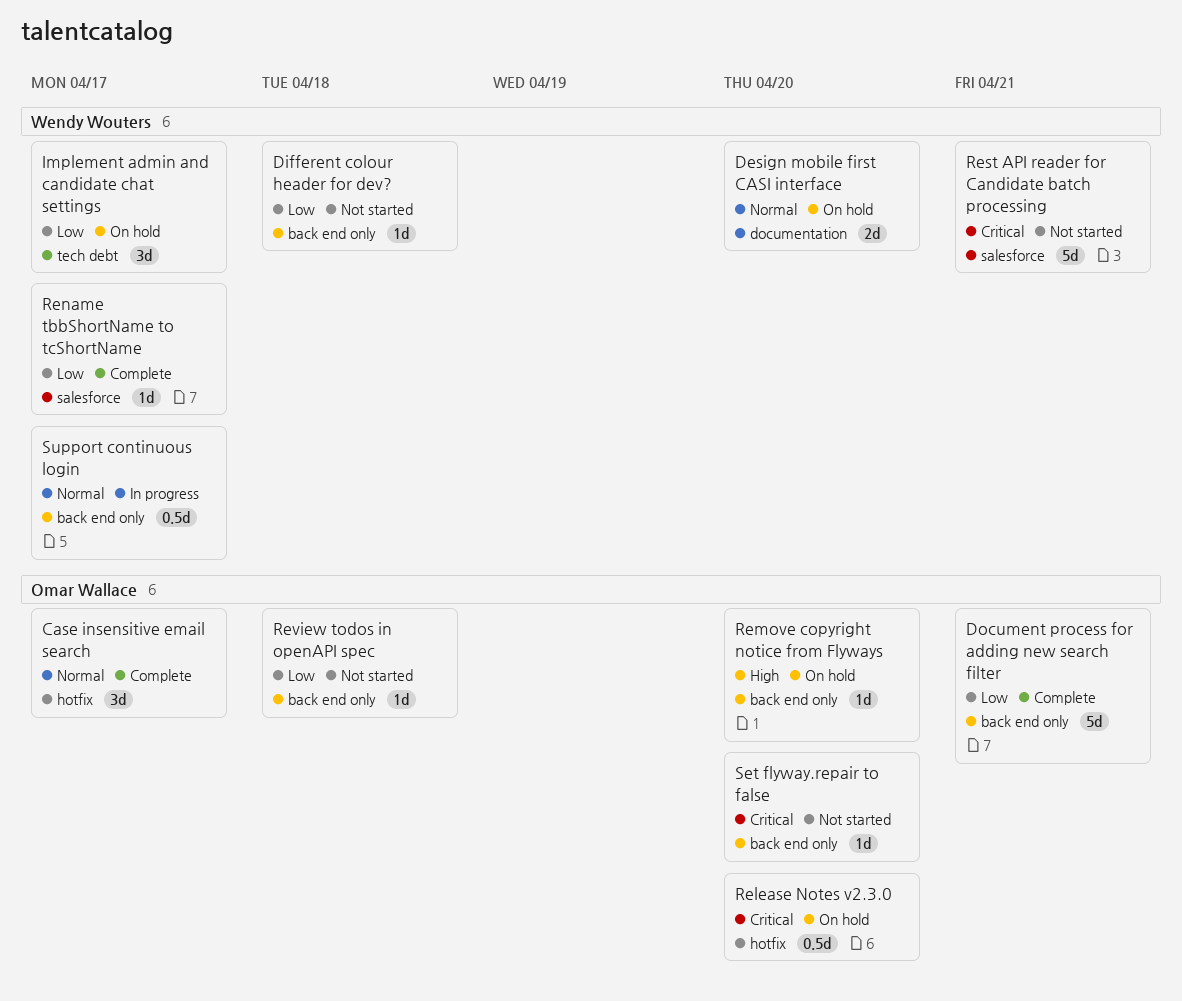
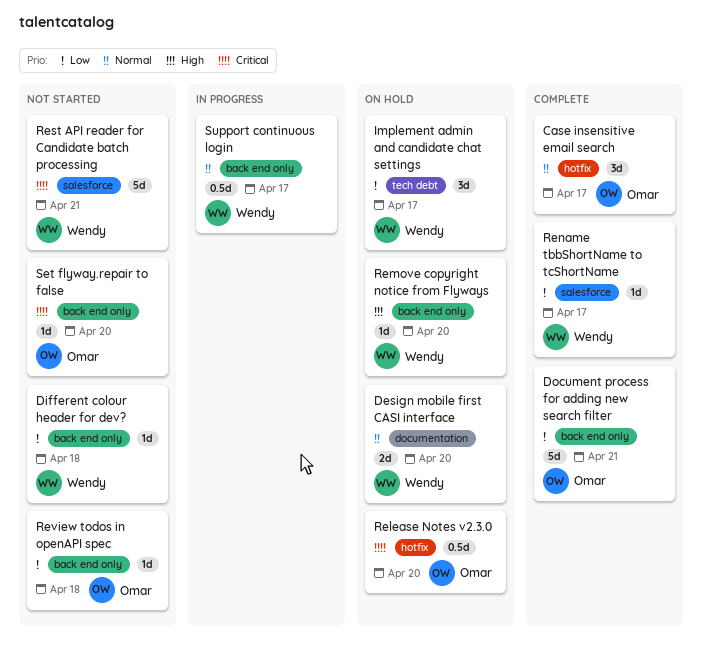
Remove copyright notice from Flyways, owner: Omar Wallace -> Wendy Wouters

